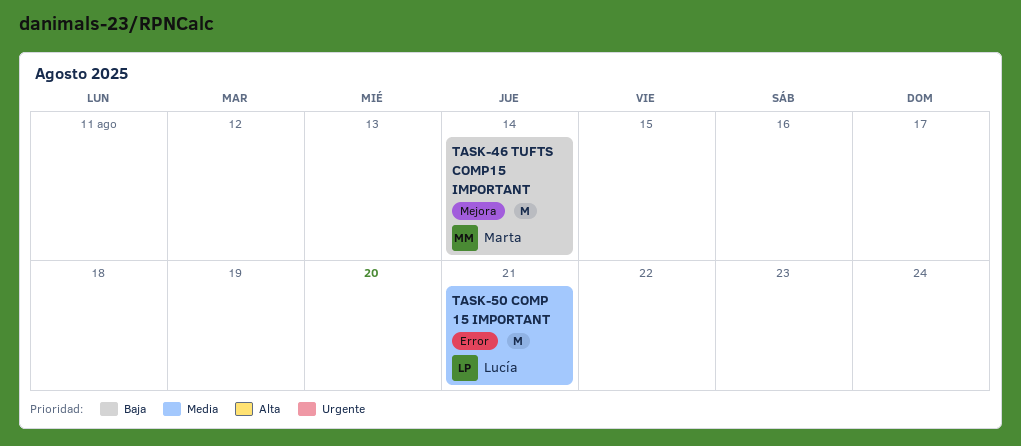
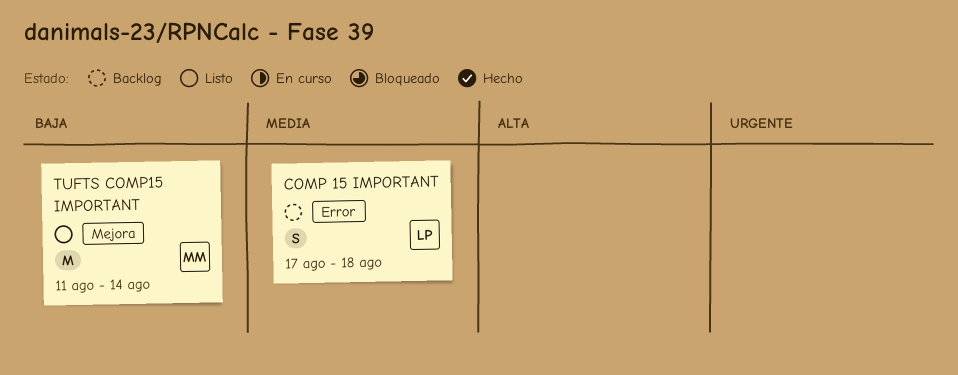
COMP 15 IMPORTANT, estimate: M -> S
COMP 15 IMPORTANT, due: Aug 21 -> Aug 18

